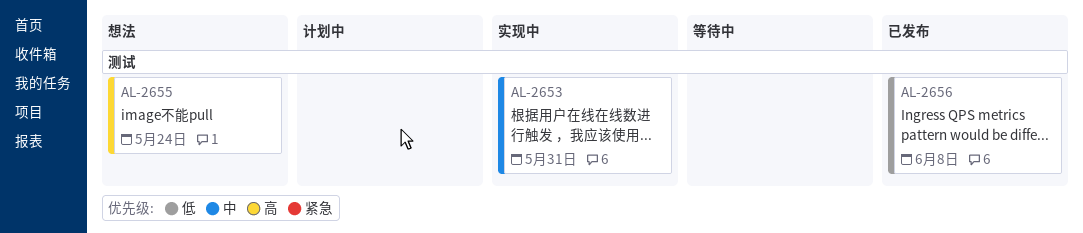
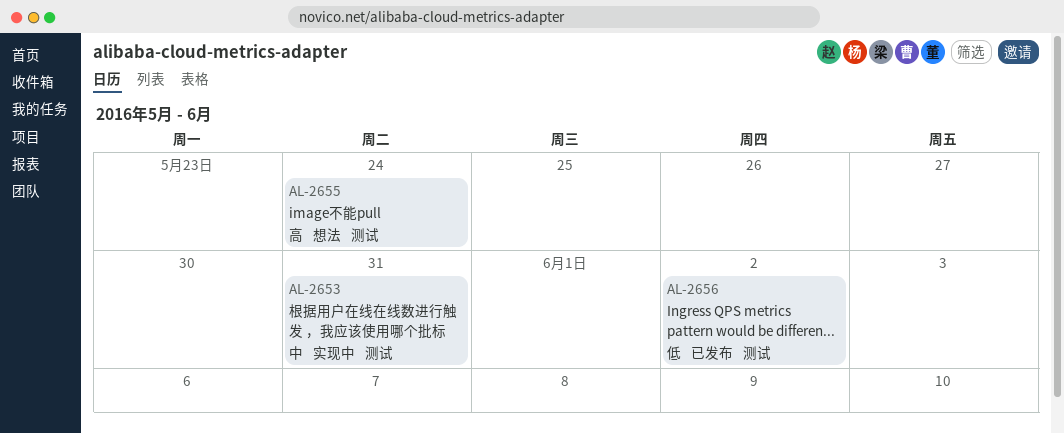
AL-2656, due: Jun 8 -> Jun 2

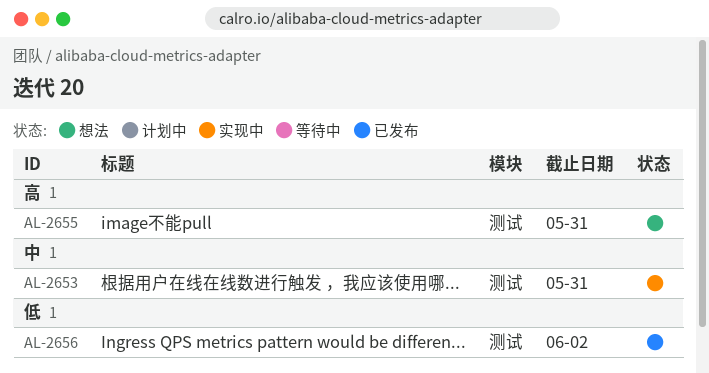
AL-2655, due: May 24 -> May 31

